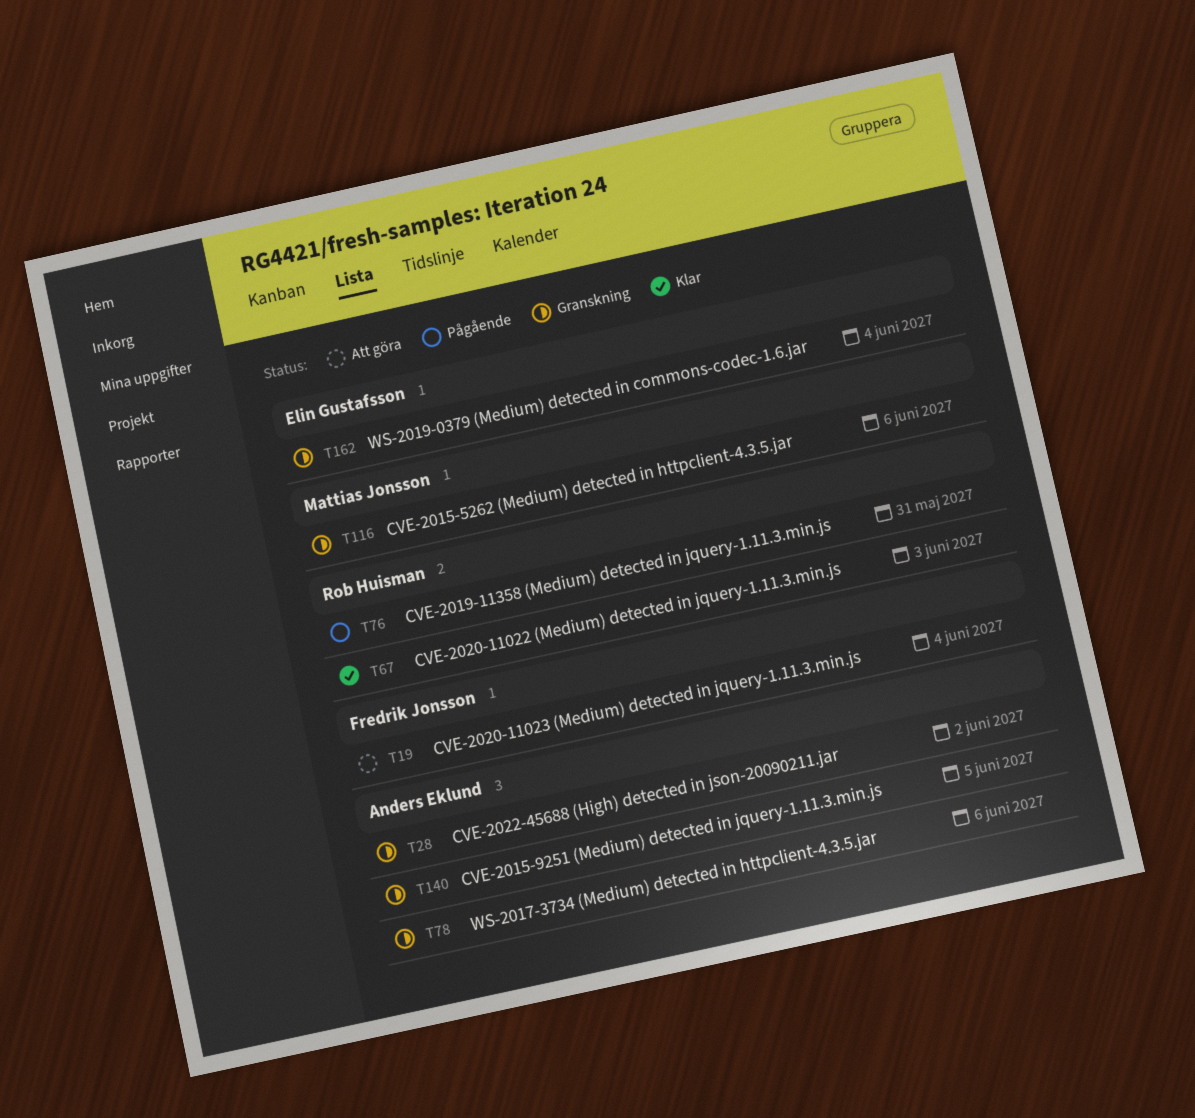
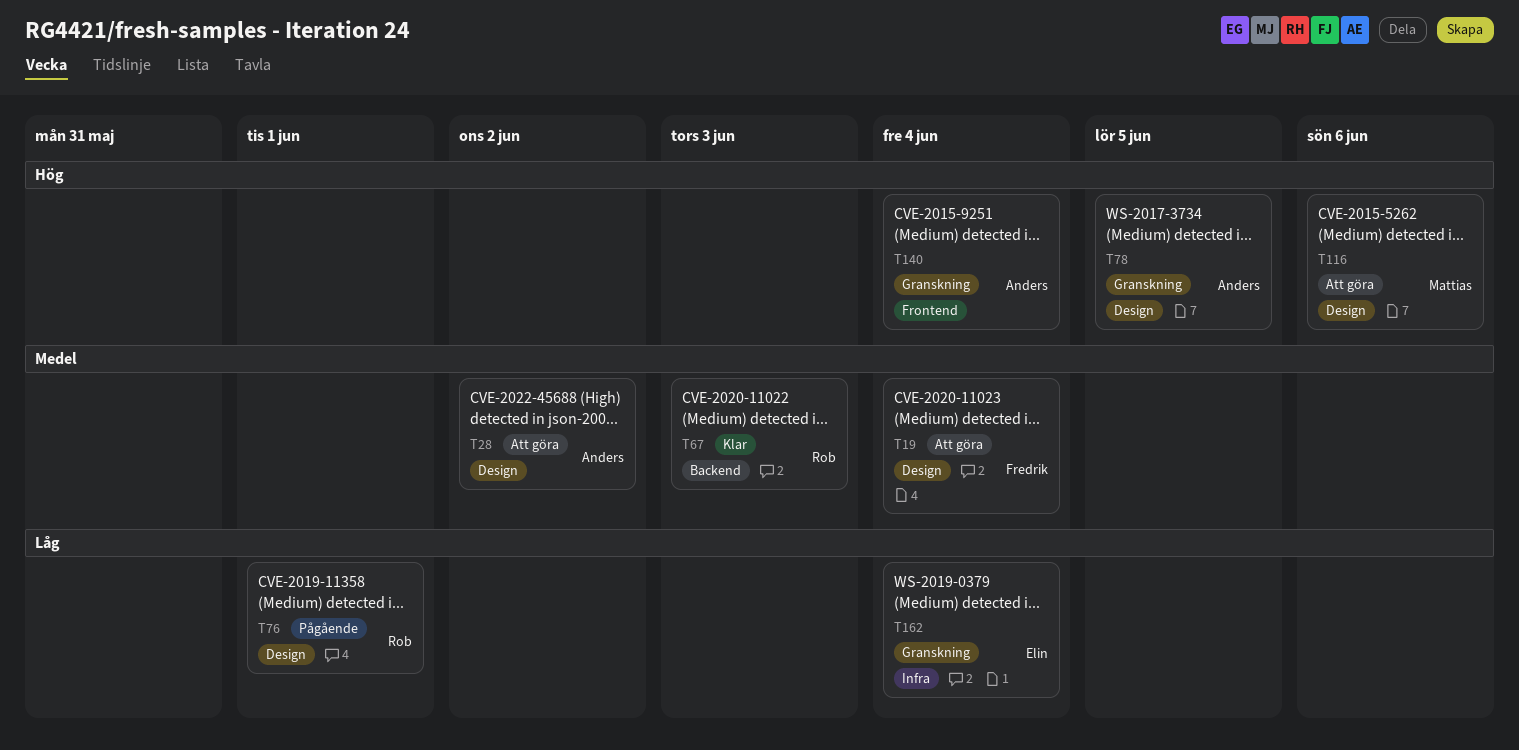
T28, status: Granskning -> Att göra
T76, due: May 31 -> Jun 1
T78, due: Jun 6 -> Jun 5
T116, status: Granskning -> Att göra
T140, due: Jun 5 -> Jun 4

